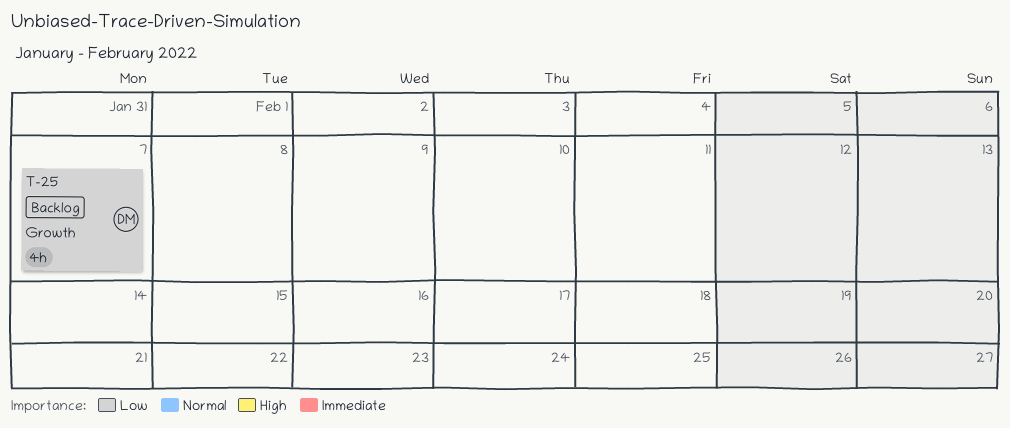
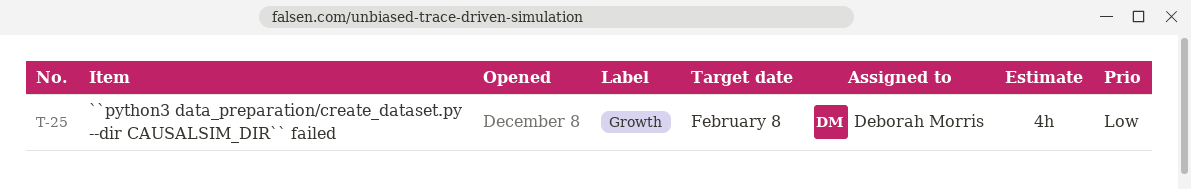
T-25, due: Feb 7 -> Feb 8

